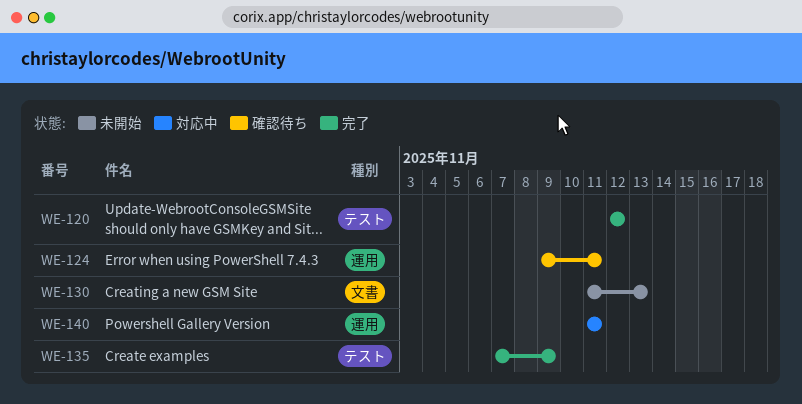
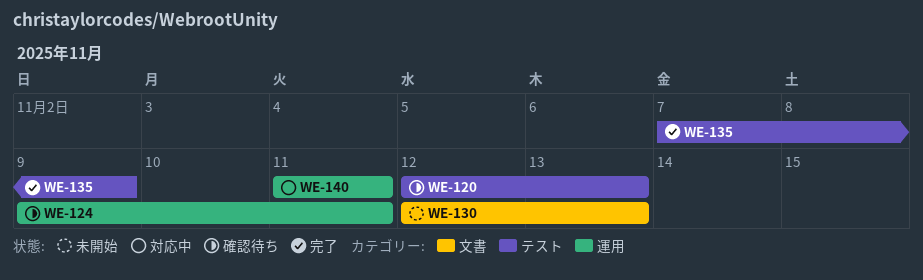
WE-120, status: 完了 -> 確認待ち
WE-120, due: Nov 12 -> Nov 13
WE-130, start: Nov 11 -> Nov 12

